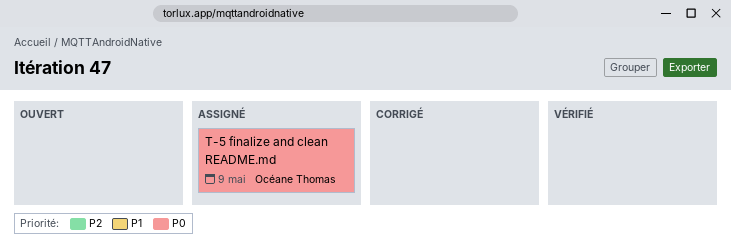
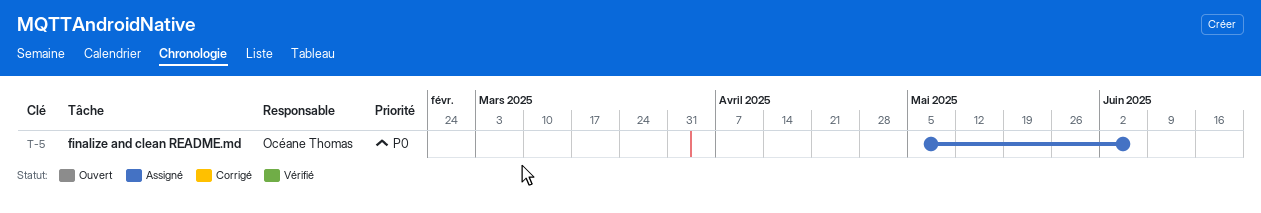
T-5, due: May 9 -> Jun 6

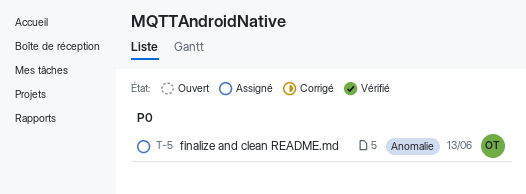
T-5, due: Jun 6 -> Jun 13

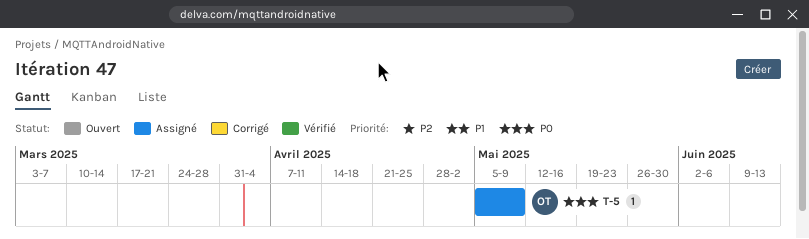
T-5, due: Jun 13 -> May 9

